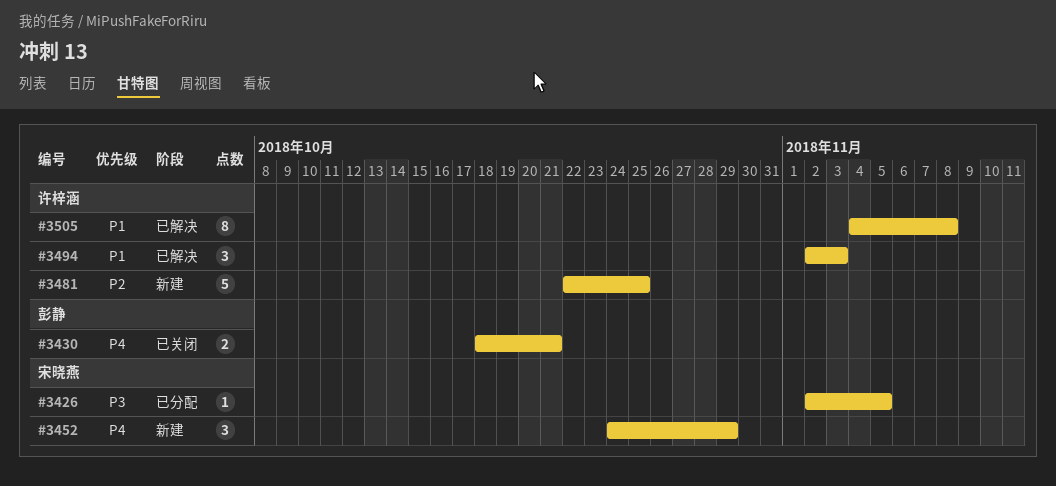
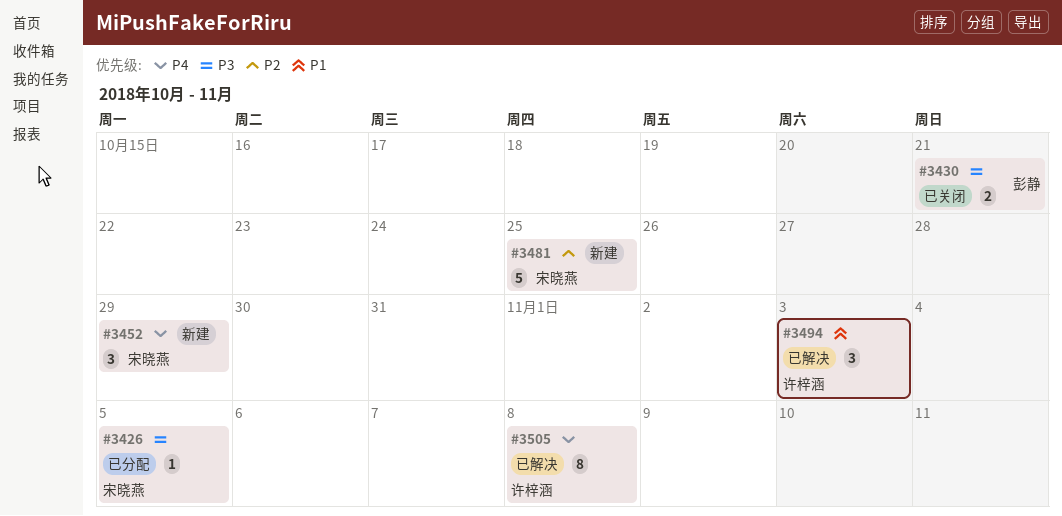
#3430, priority: P4 -> P3
#3481, owner: 许梓涵 -> 宋晓燕
#3505, priority: P1 -> P4

